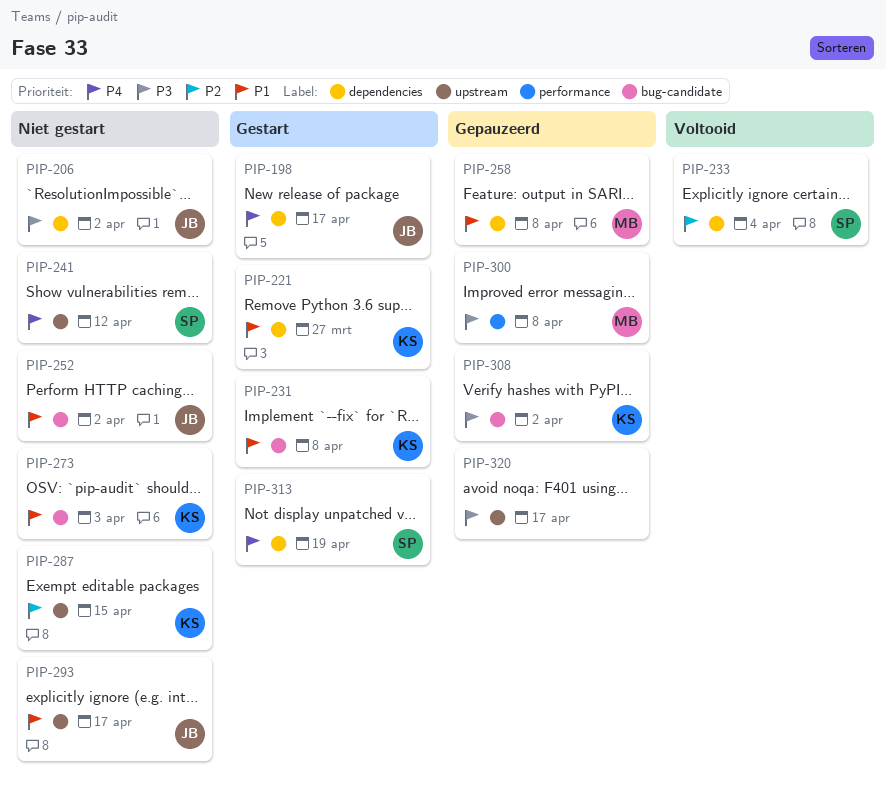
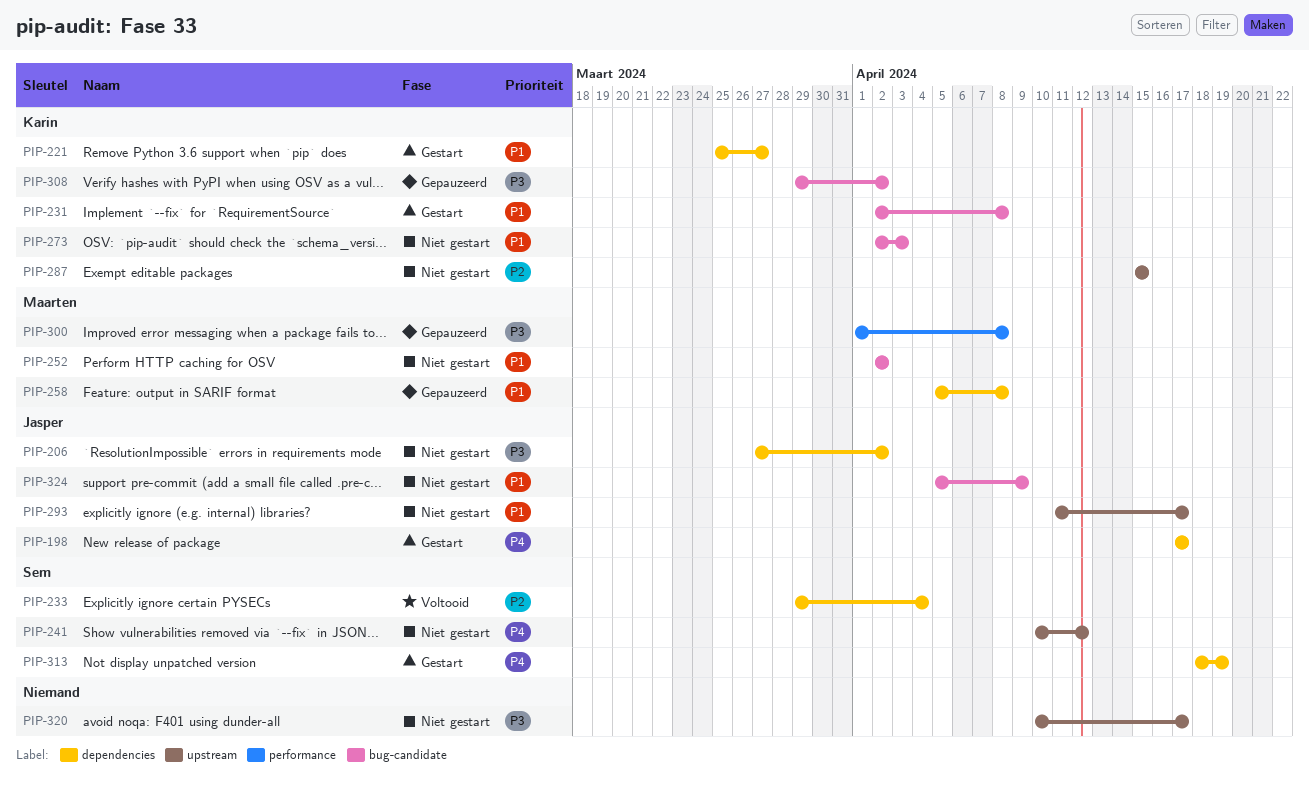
PIP-252, owner: Jasper -> Maarten
PIP-320, status: Gepauzeerd -> Niet gestart
PIP-324: none -> present

